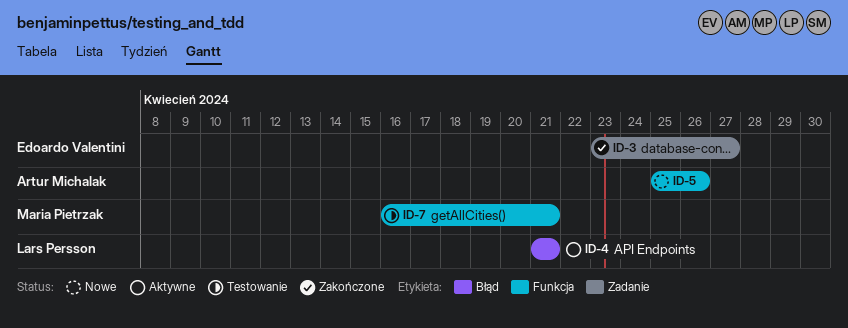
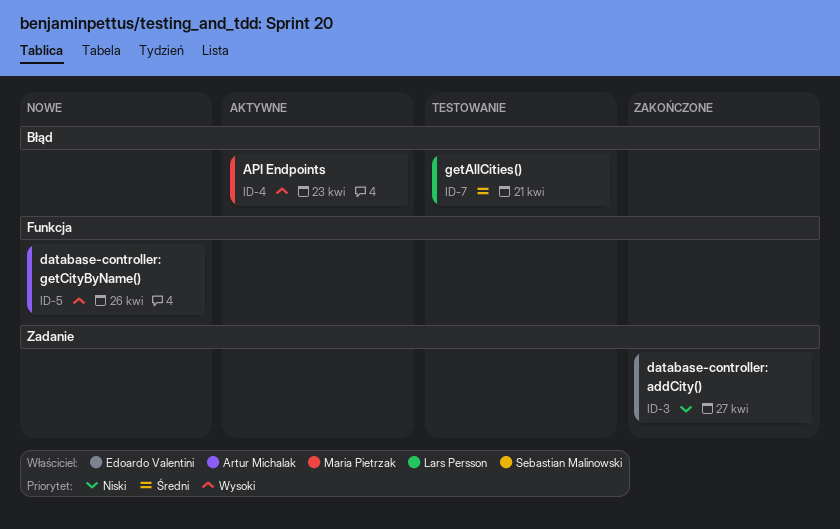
ID-4, owner: Lars Persson -> Maria Pietrzak
ID-4, due: Apr 21 -> Apr 23
ID-7, owner: Maria Pietrzak -> Lars Persson
ID-7, label: Funkcja -> Błąd

